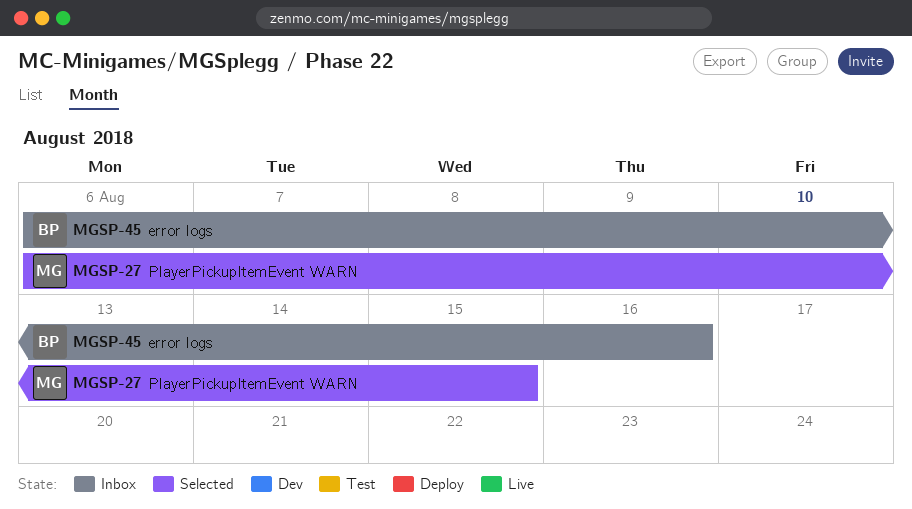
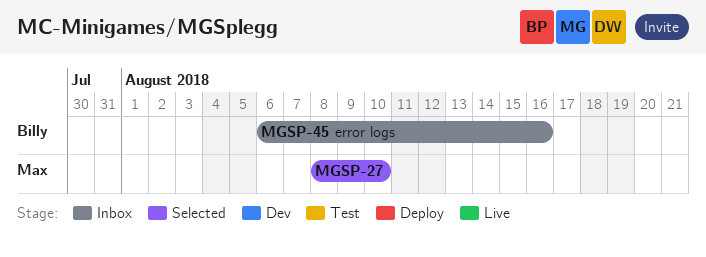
MGSP-27, start: Aug 6 -> Aug 8
MGSP-27, due: Aug 15 -> Aug 10

